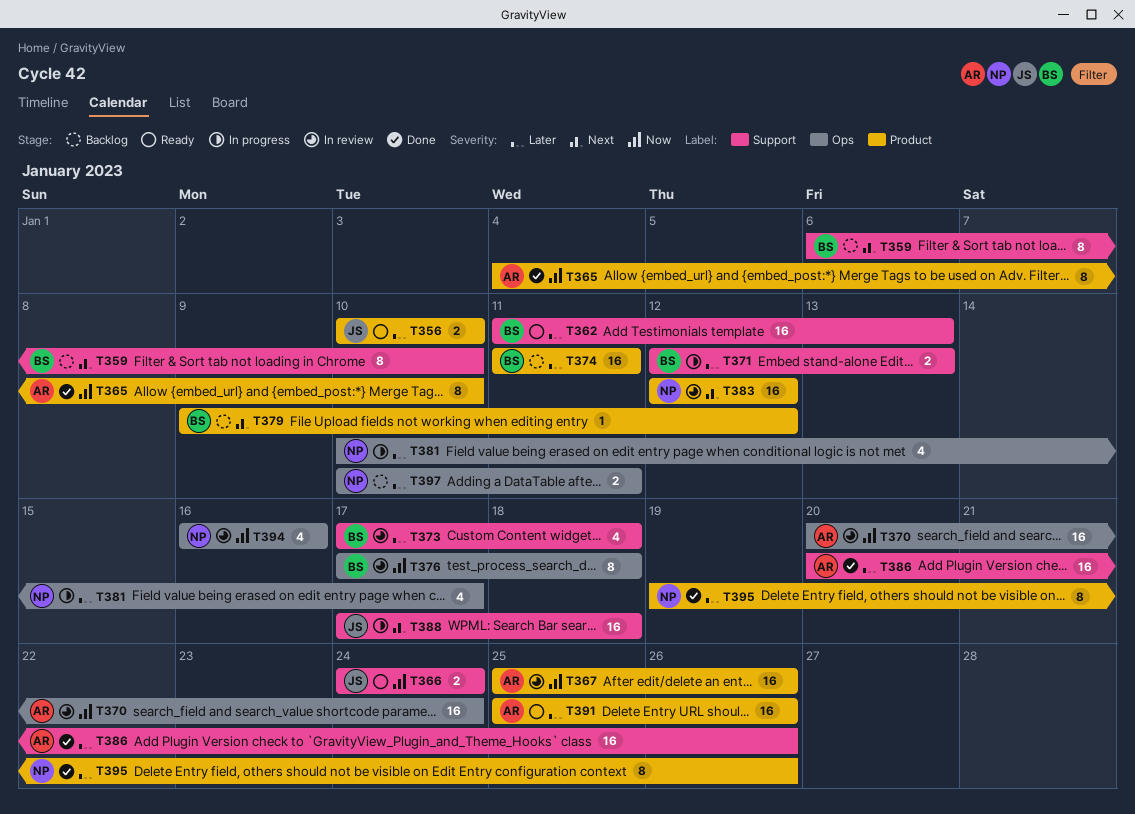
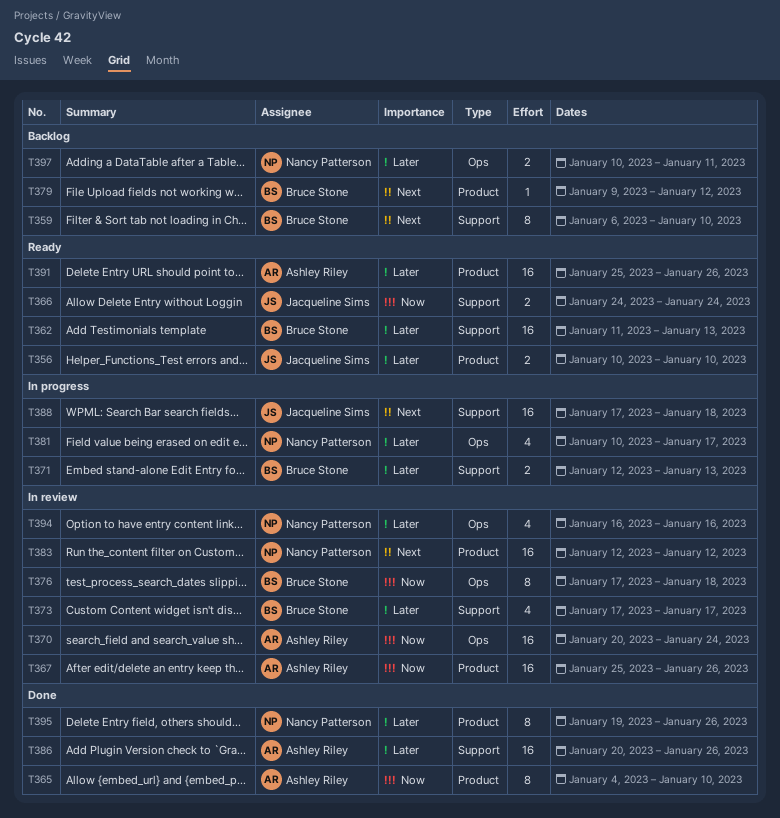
T373, due: Jan 18 -> Jan 17
T374: present -> none
T394, priority: Now -> Later

